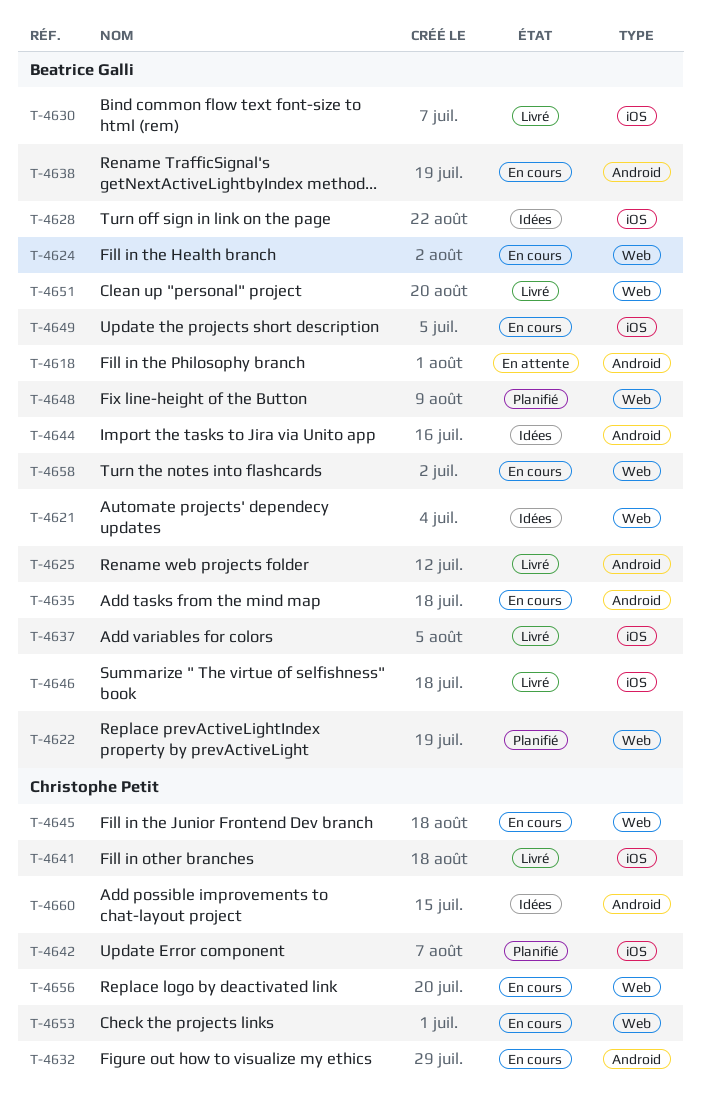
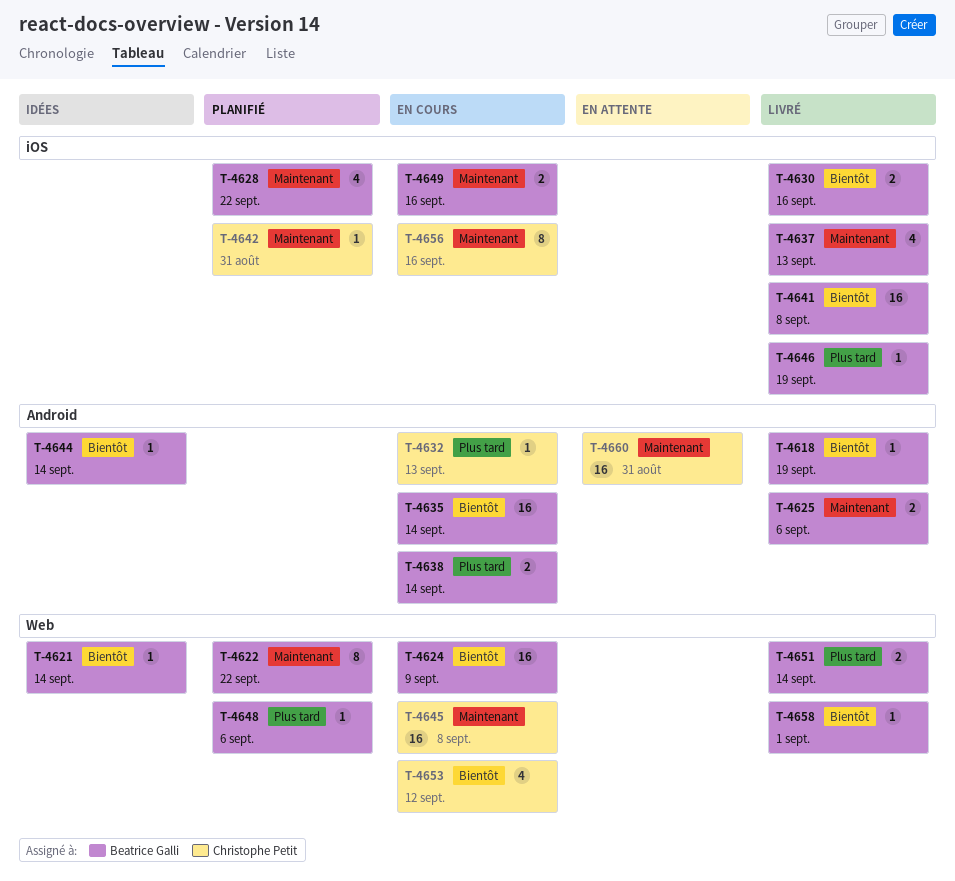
T-4618, status: En attente -> Livré
T-4628, status: Idées -> Planifié
T-4641, owner: Christophe Petit -> Beatrice Galli
T-4656, label: Web -> iOS
T-4658, status: En cours -> Livré
T-4660, status: Idées -> En attente

